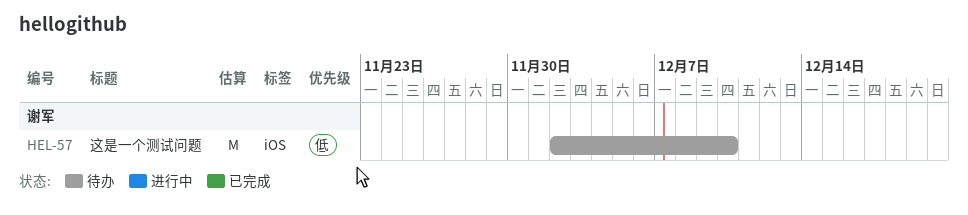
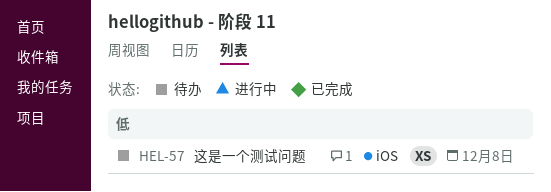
HEL-57, estimate: M -> XS
HEL-57, due: Dec 10 -> Dec 8

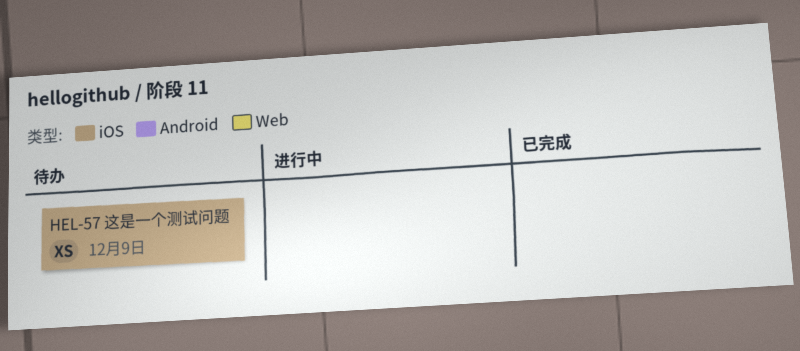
HEL-57, due: Dec 8 -> Dec 9

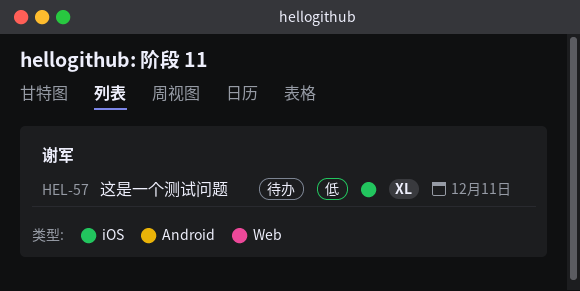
HEL-57, estimate: XS -> XL
HEL-57, due: Dec 9 -> Dec 11

